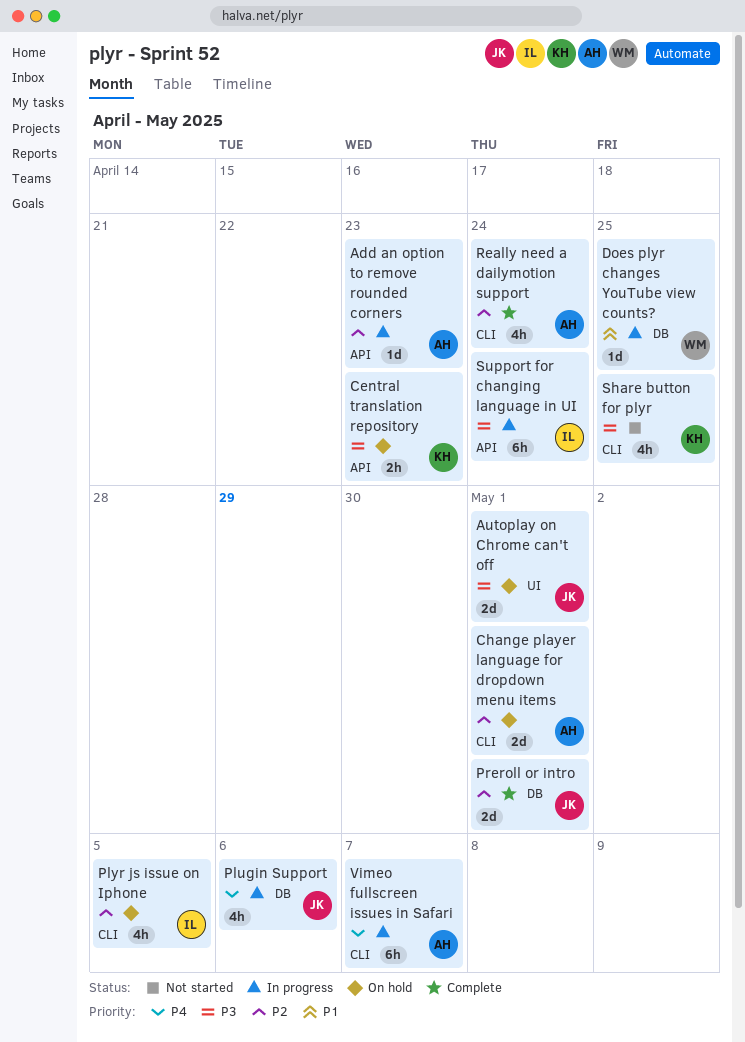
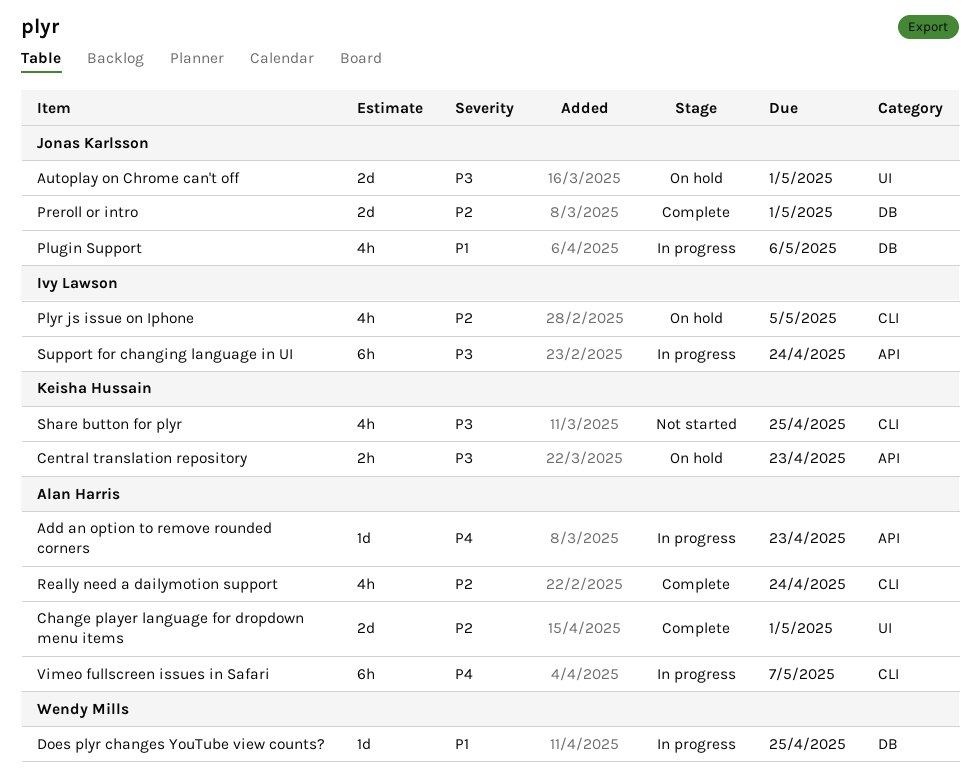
Add an option to remove rounded corners, priority: P2 -> P4
Change player language for dropdown menu items, status: On hold -> Complete
Change player language for dropdown menu items, label: CLI -> UI
Plugin Support, priority: P4 -> P1

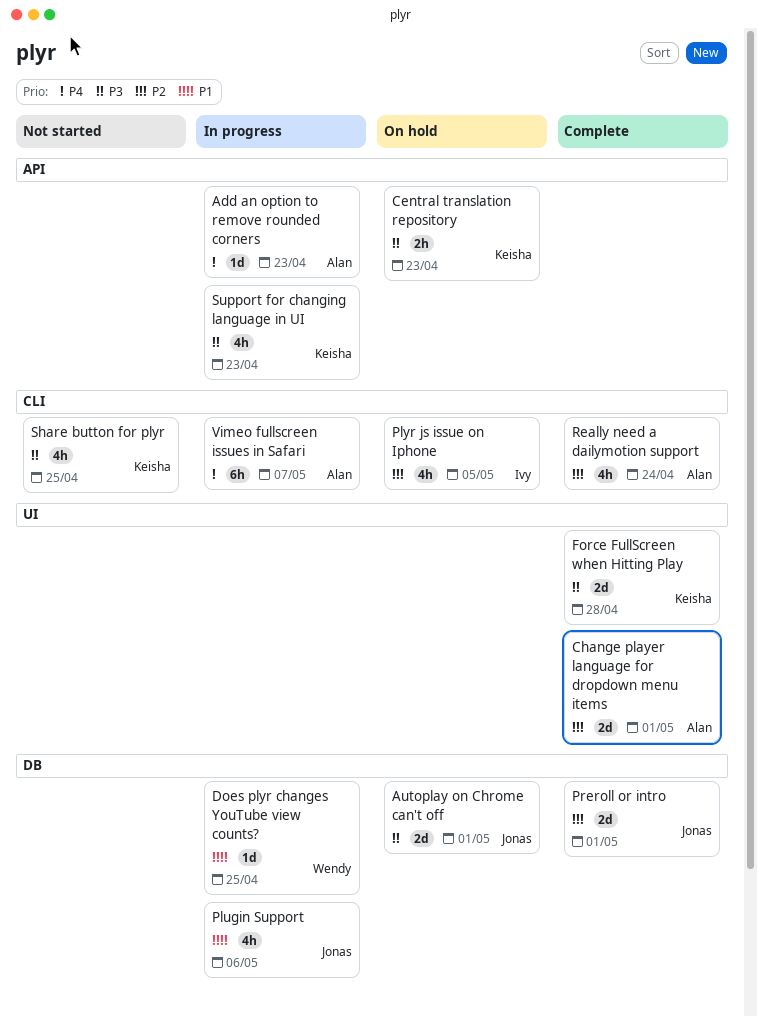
Autoplay on Chrome can't off, label: UI -> DB
Force FullScreen when Hitting Play: none -> present
Support for changing language in UI, owner: Ivy Lawson -> Keisha Hussain
Support for changing language in UI, estimate: 6h -> 4h
Support for changing language in UI, due: Apr 24 -> Apr 23

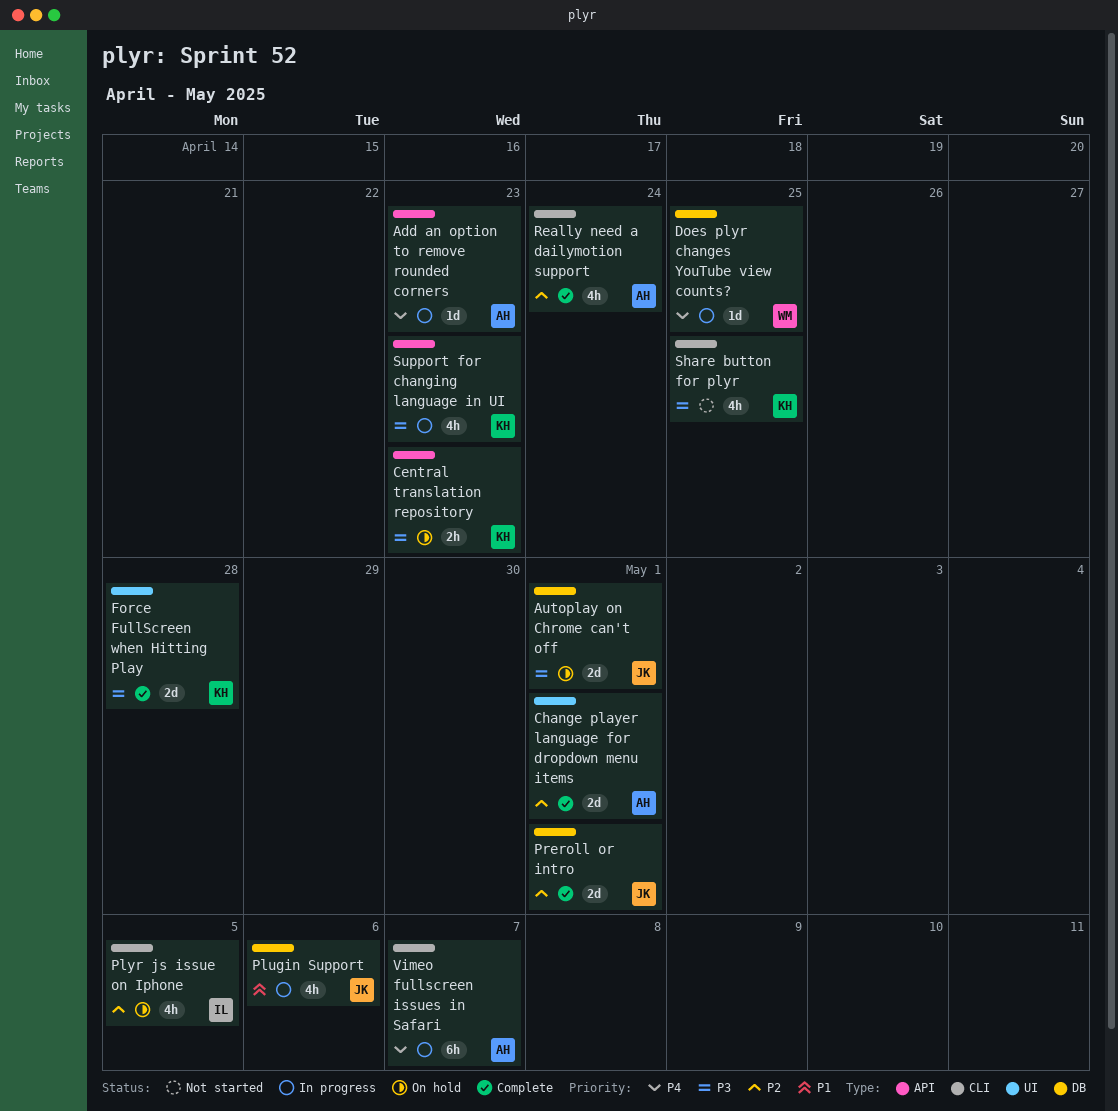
Does plyr changes YouTube view counts?, priority: P1 -> P4

